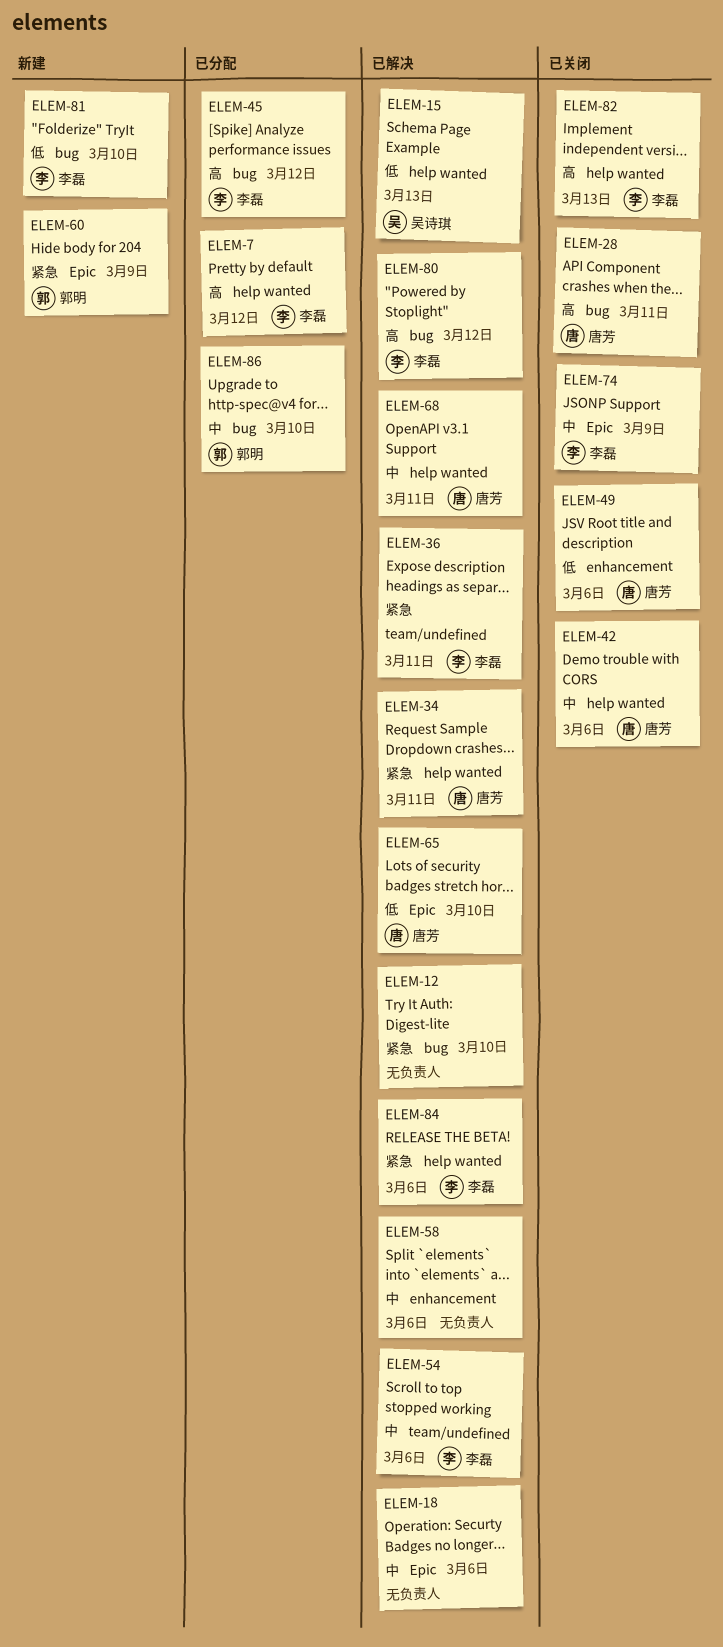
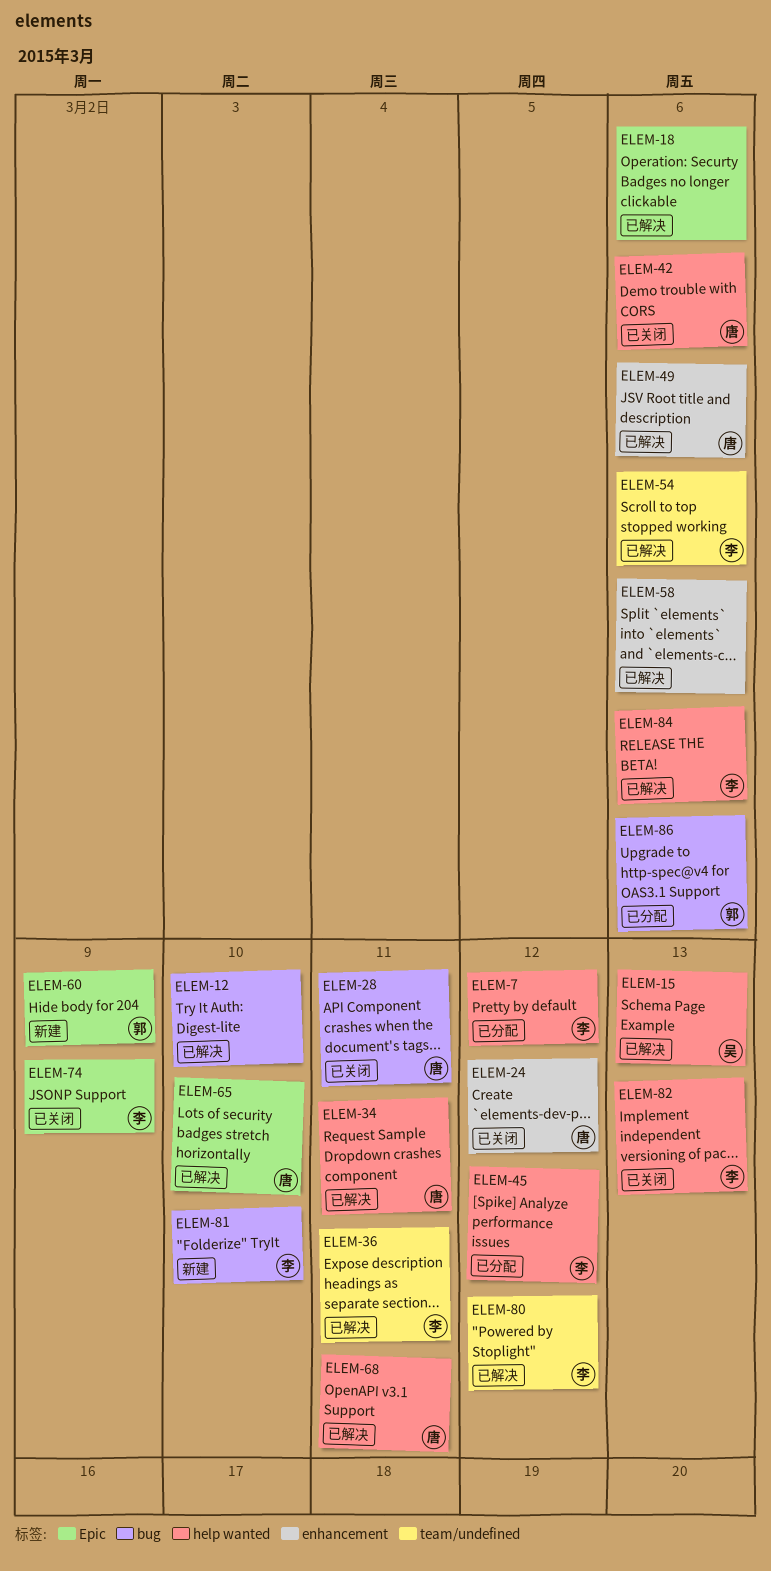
ELEM-24: none -> present
ELEM-45, label: bug -> help wanted
ELEM-49, status: 已关闭 -> 已解决
ELEM-80, label: bug -> team/undefined
ELEM-86, due: Mar 10 -> Mar 6

